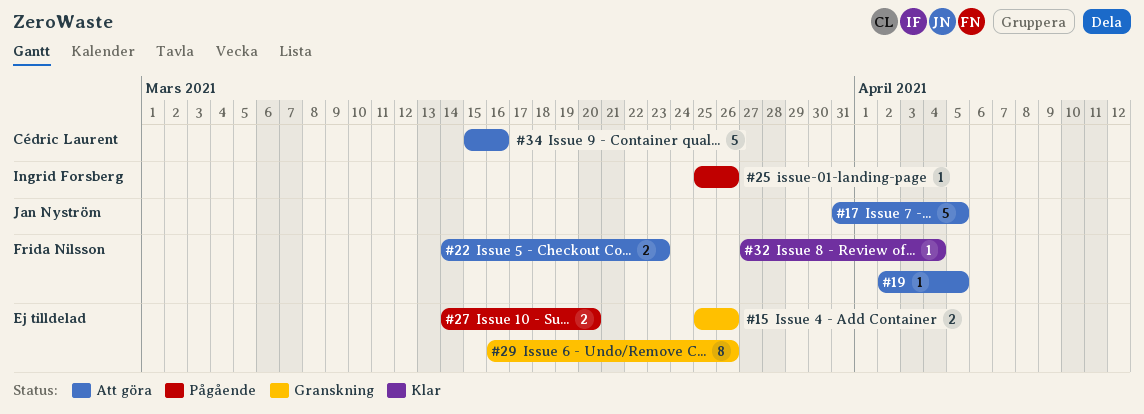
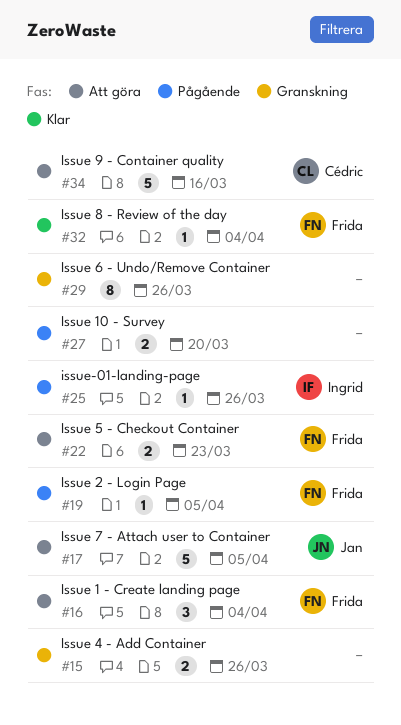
#16: none -> present
#19, status: Att göra -> Pågående

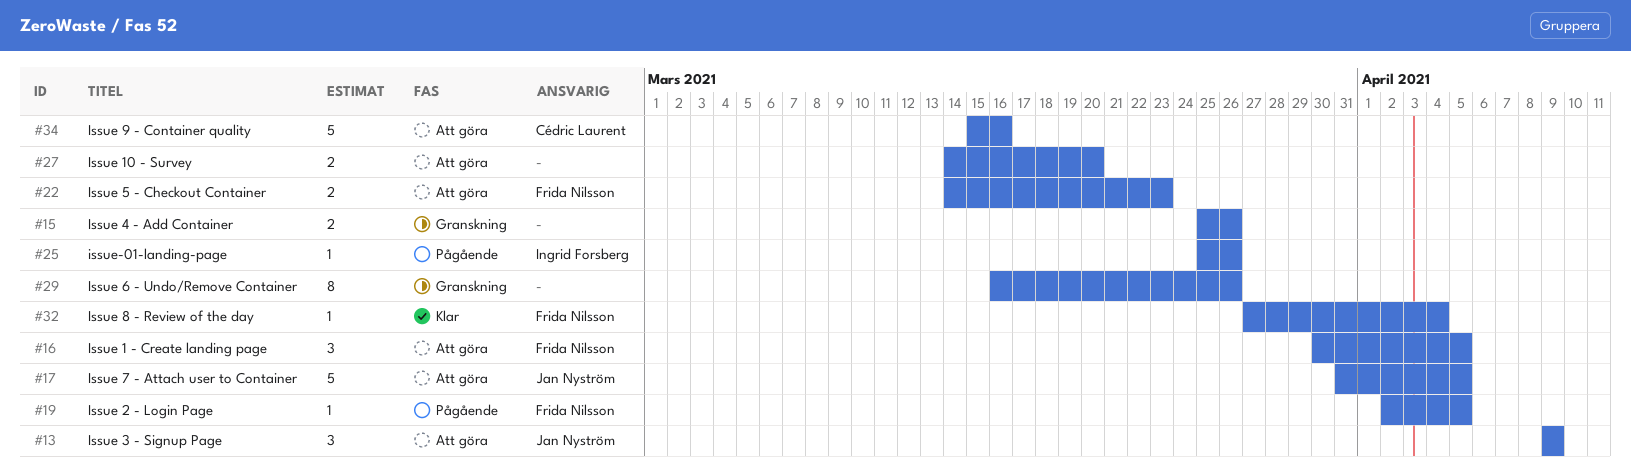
#13: none -> present
#16, due: Apr 4 -> Apr 5
#27, status: Pågående -> Att göra

